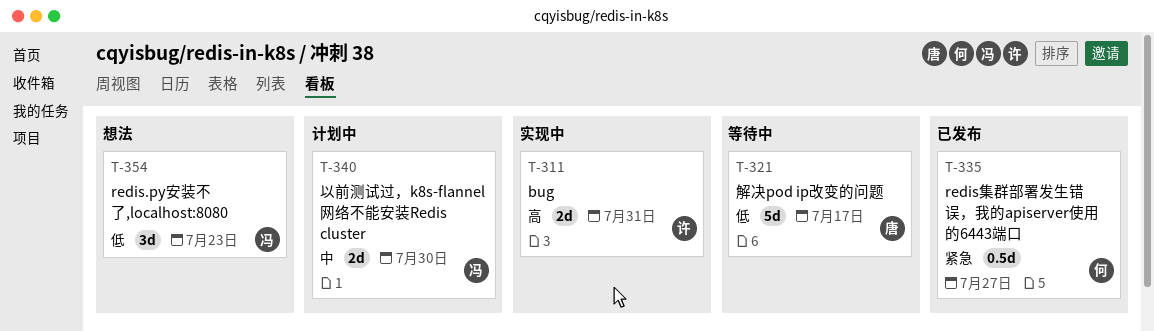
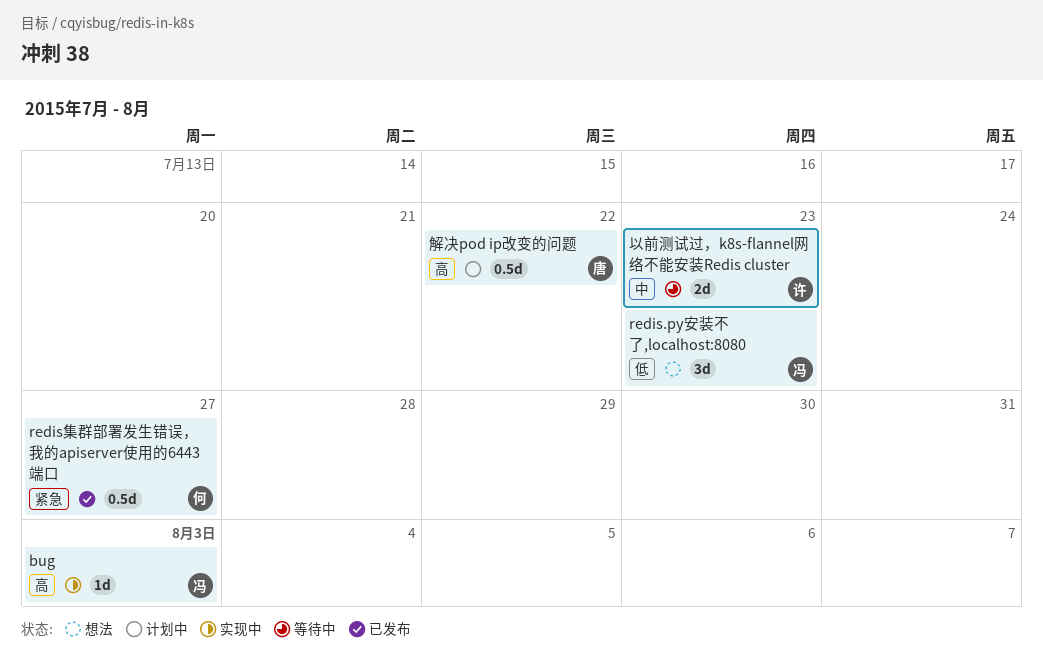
bug, owner: 许 -> 冯
bug, estimate: 2d -> 1d
bug, due: Jul 31 -> Aug 3
以前测试过，k8s-flannel网络不能安装Redis cluster, status: 计划中 -> 等待中
以前测试过，k8s-flannel网络不能安装Redis cluster, owner: 冯 -> 许
以前测试过，k8s-flannel网络不能安装Redis cluster, due: Jul 30 -> Jul 23
解决pod ip改变的问题, status: 等待中 -> 计划中
解决pod ip改变的问题, priority: 低 -> 高
解决pod ip改变的问题, estimate: 5d -> 0.5d
解决pod ip改变的问题, due: Jul 17 -> Jul 22

